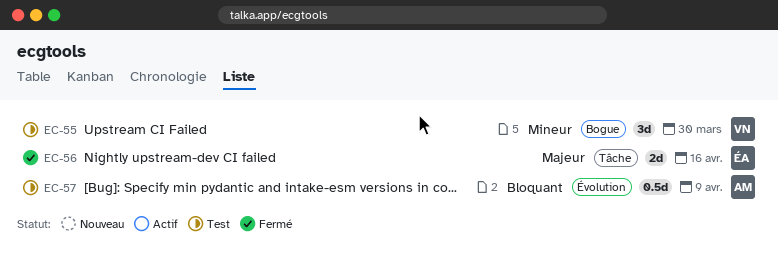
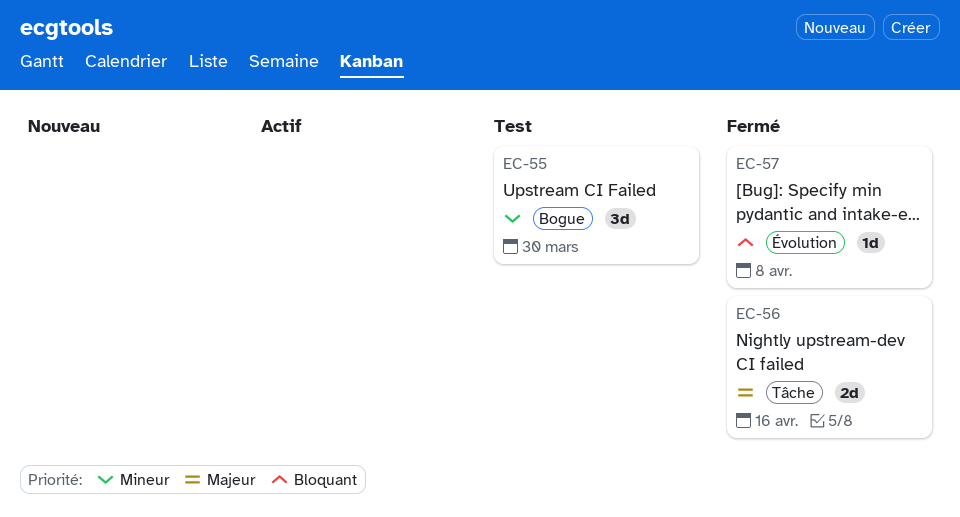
EC-57, status: Test -> Fermé
EC-57, estimate: 0.5d -> 1d
EC-57, due: Apr 9 -> Apr 8

